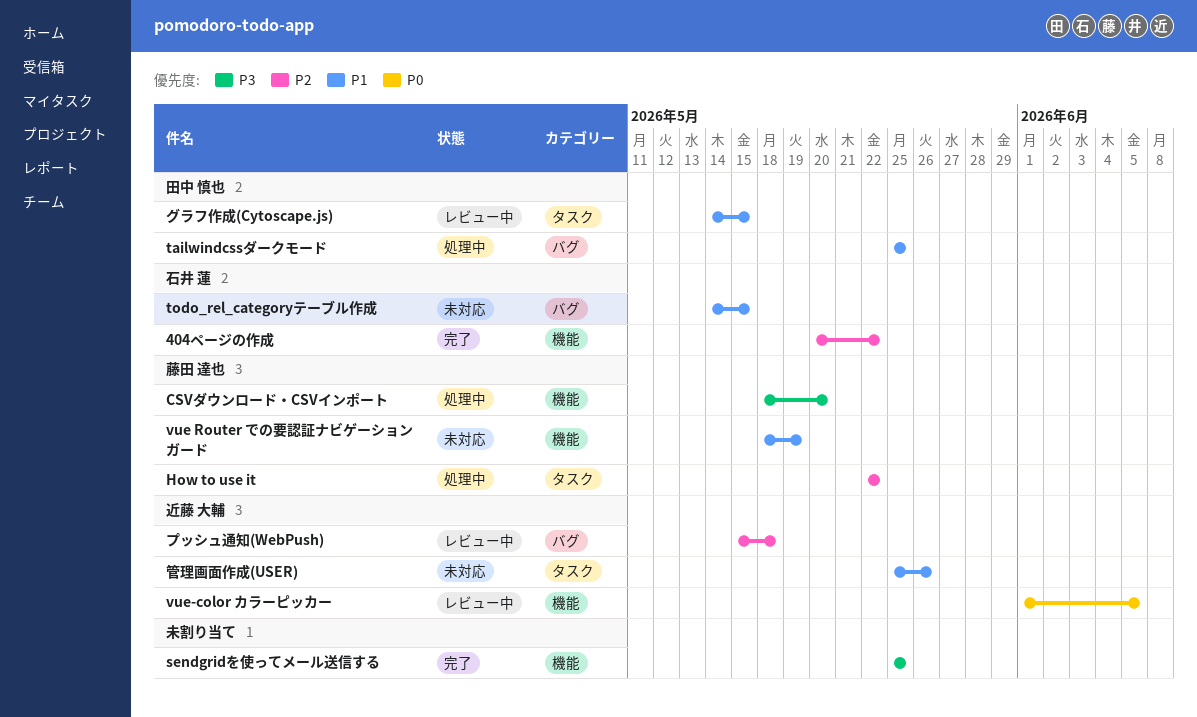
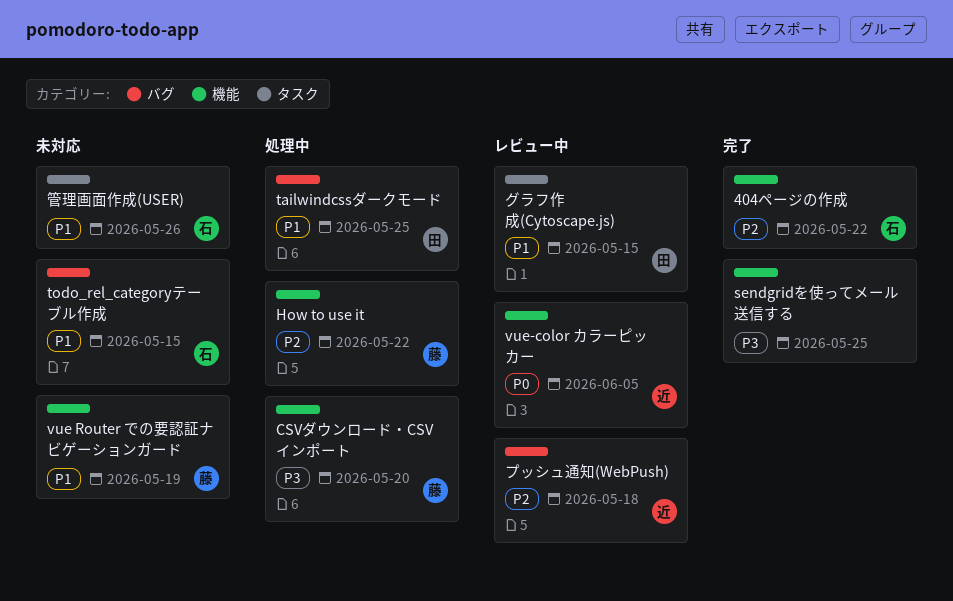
How to use it, label: タスク -> 機能
管理画面作成(USER), owner: 近藤 大輔 -> 石井 蓮

